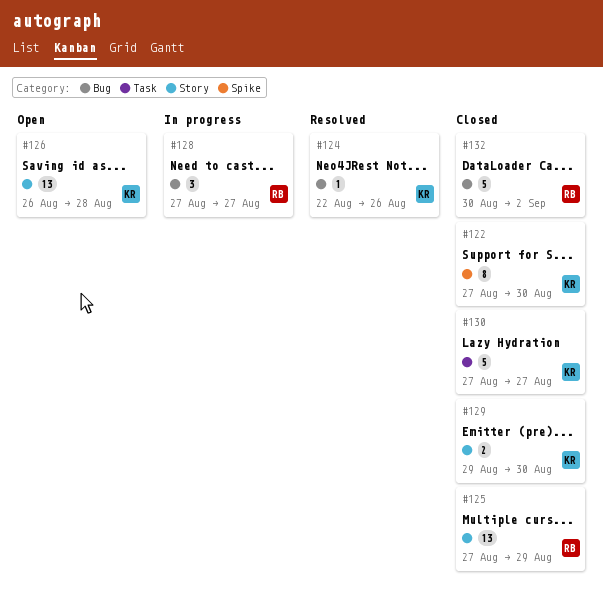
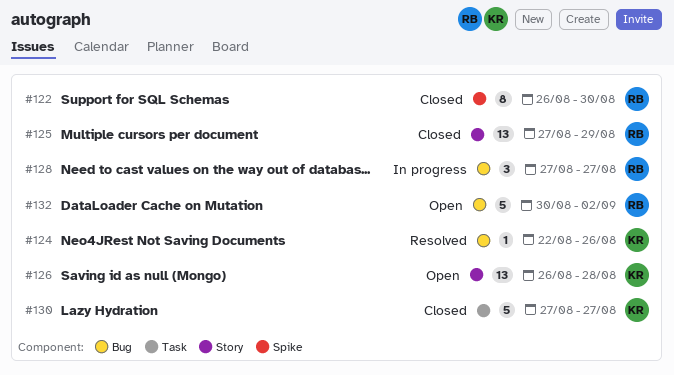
#122, owner: KR -> RB
#122, start: Aug 27 -> Aug 26
#129: present -> none
#132, status: Closed -> Open

